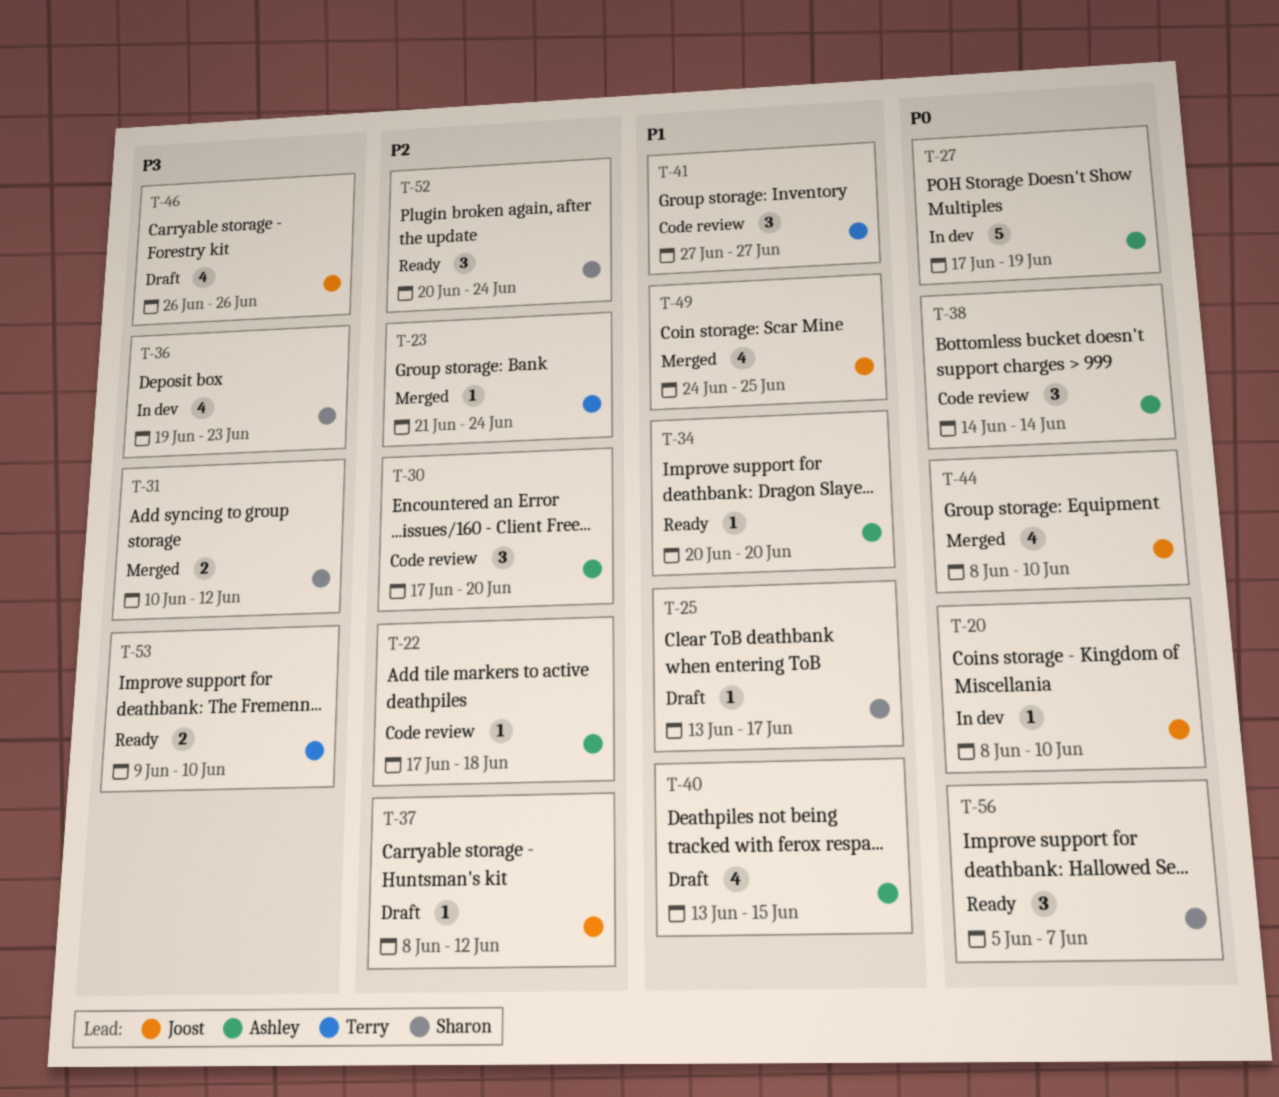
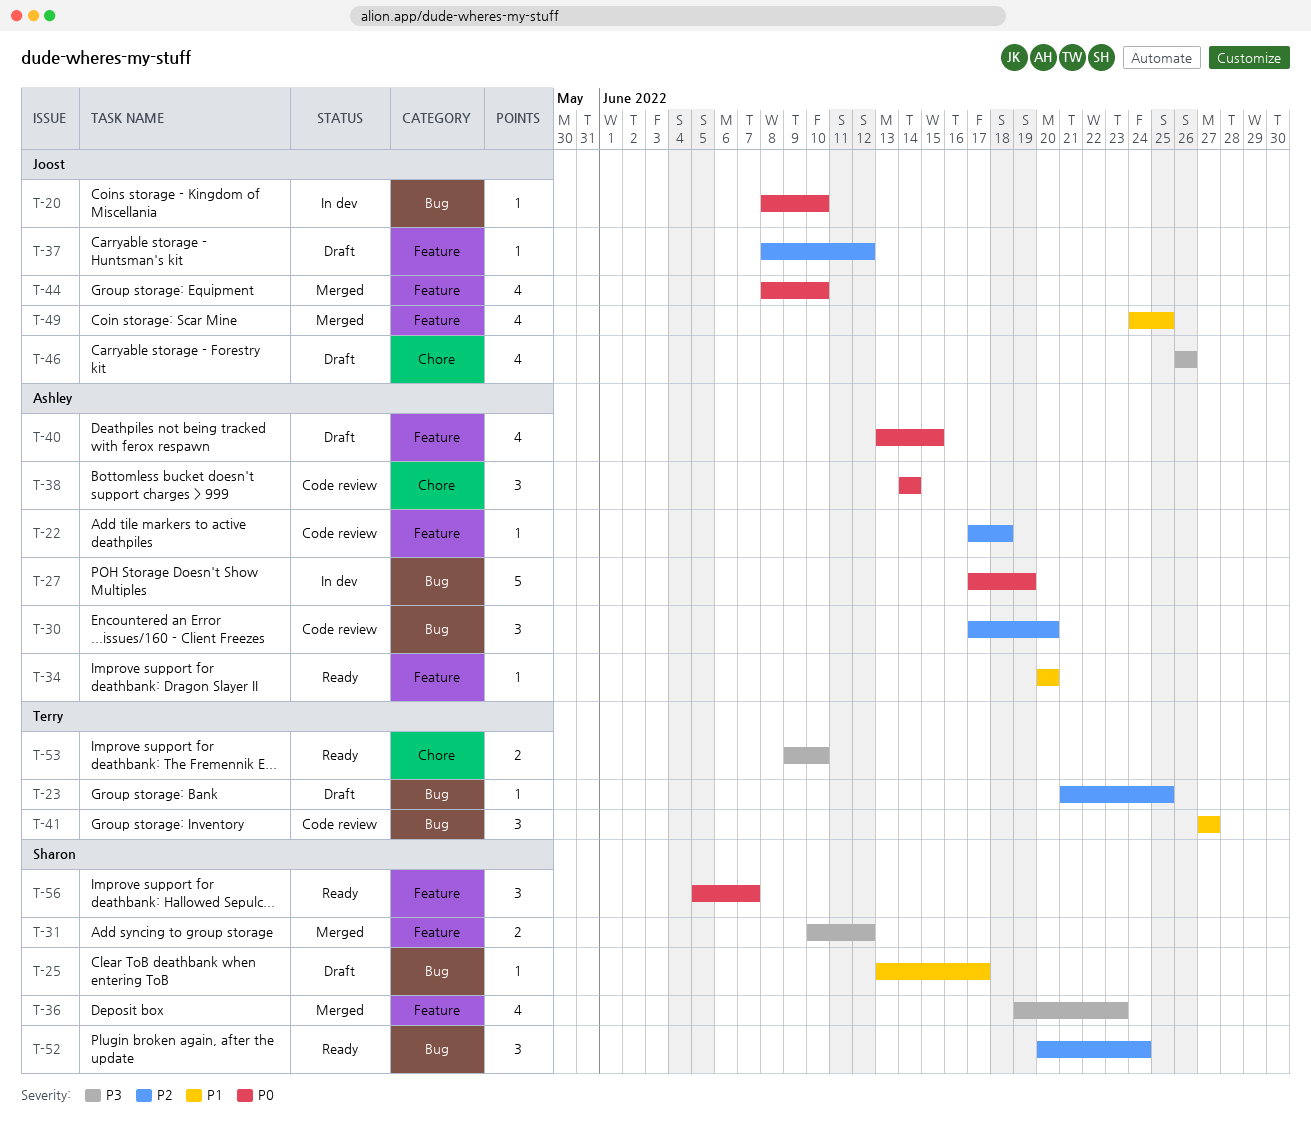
T-23, status: Merged -> Draft
T-23, due: Jun 24 -> Jun 25
T-36, status: In dev -> Merged
T-40, priority: P1 -> P0

